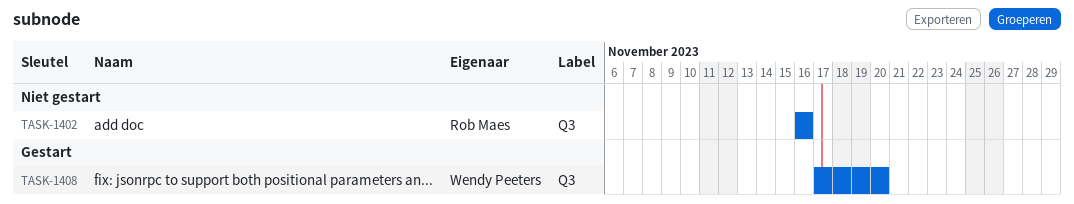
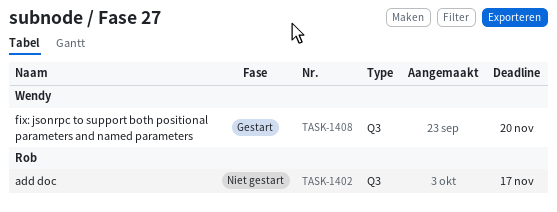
TASK-1402, due: Nov 16 -> Nov 17

